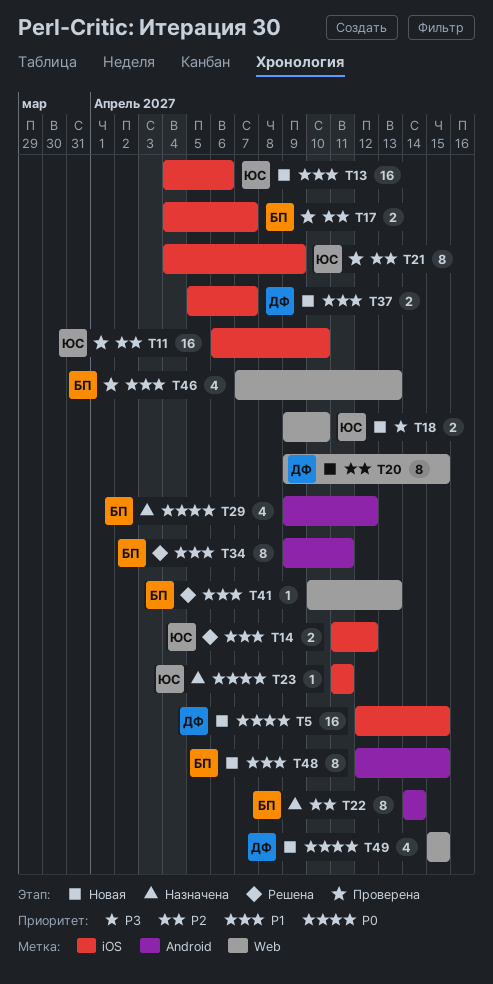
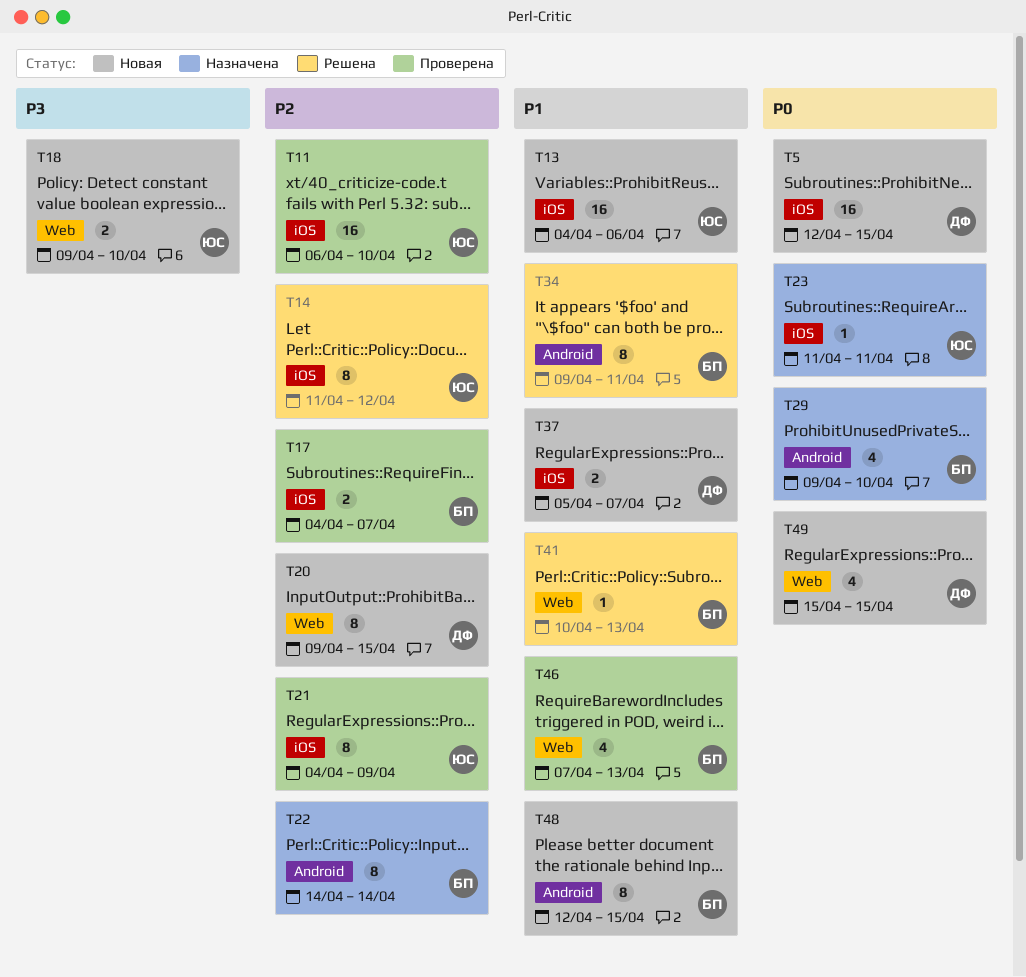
T14, priority: P1 -> P2
T14, estimate: 2 -> 8
T29, due: Apr 12 -> Apr 10

